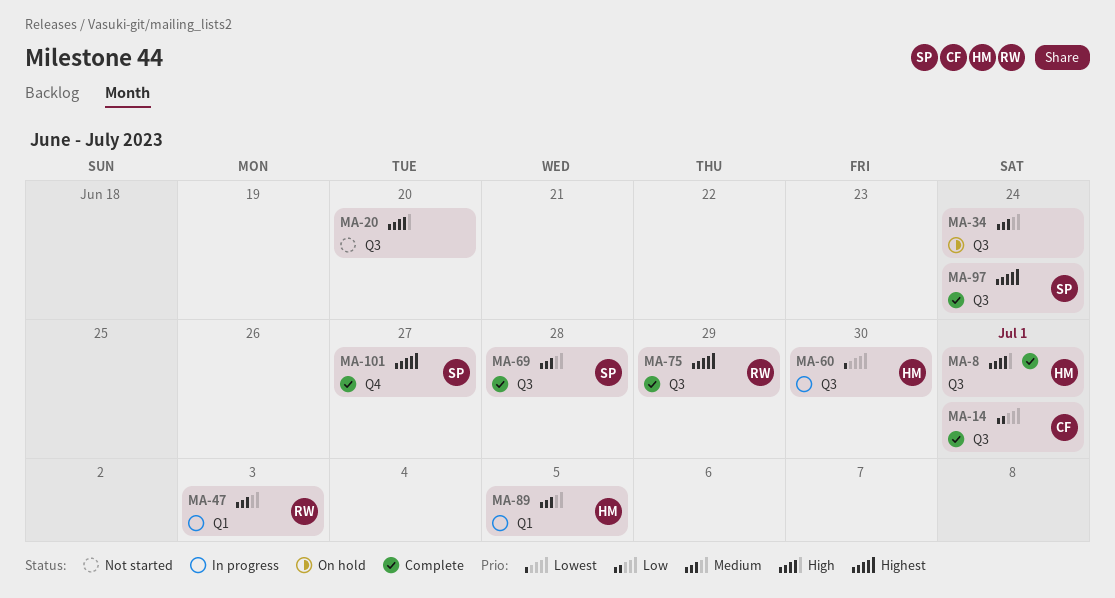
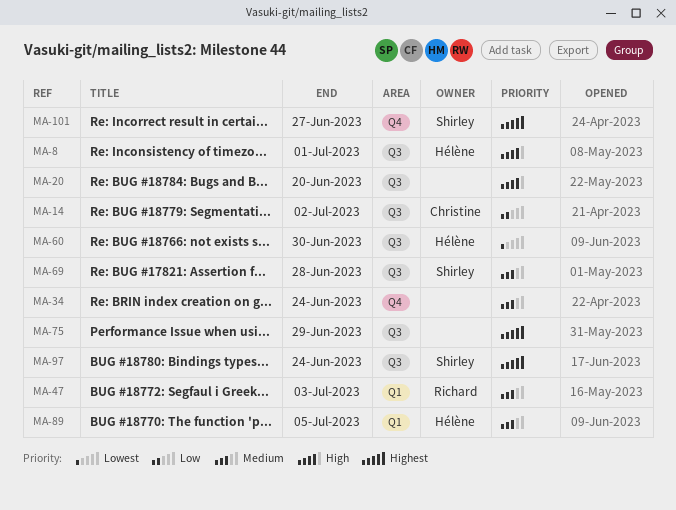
MA-14, due: Jul 1 -> Jul 2
MA-34, label: Q3 -> Q4
MA-75, owner: Richard -> none

